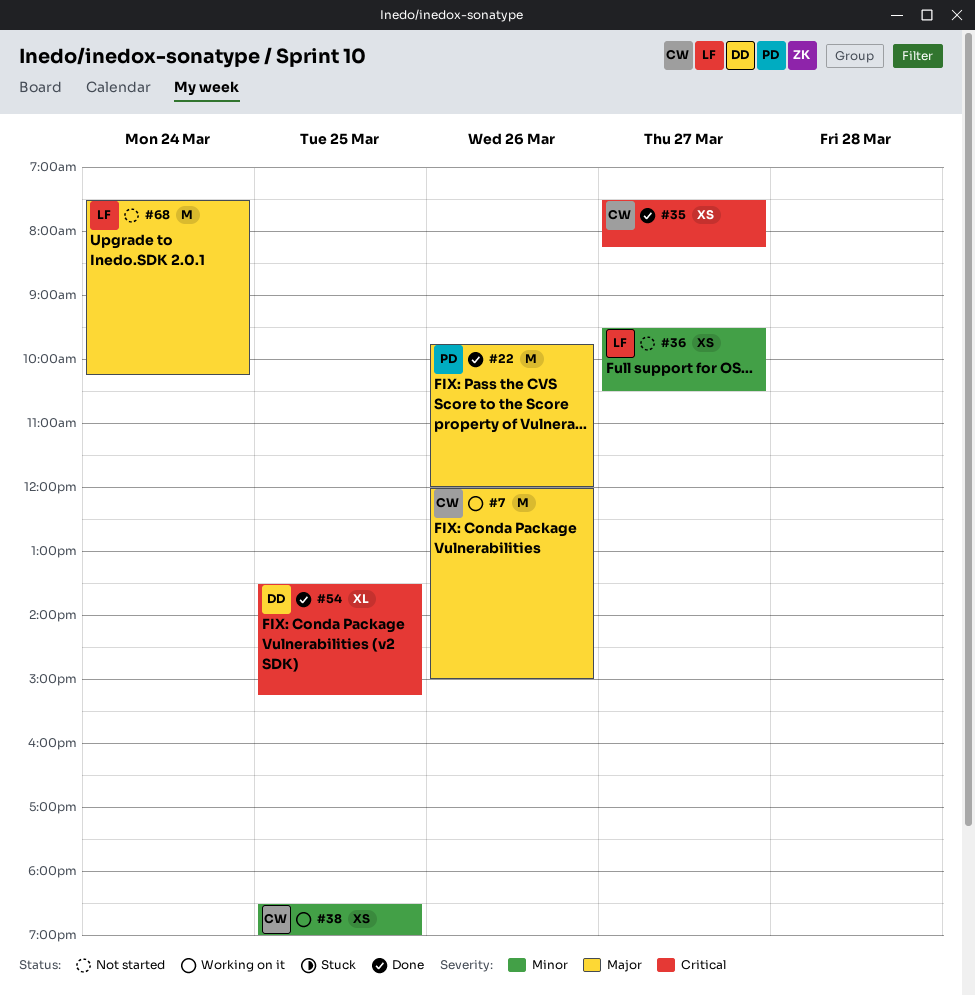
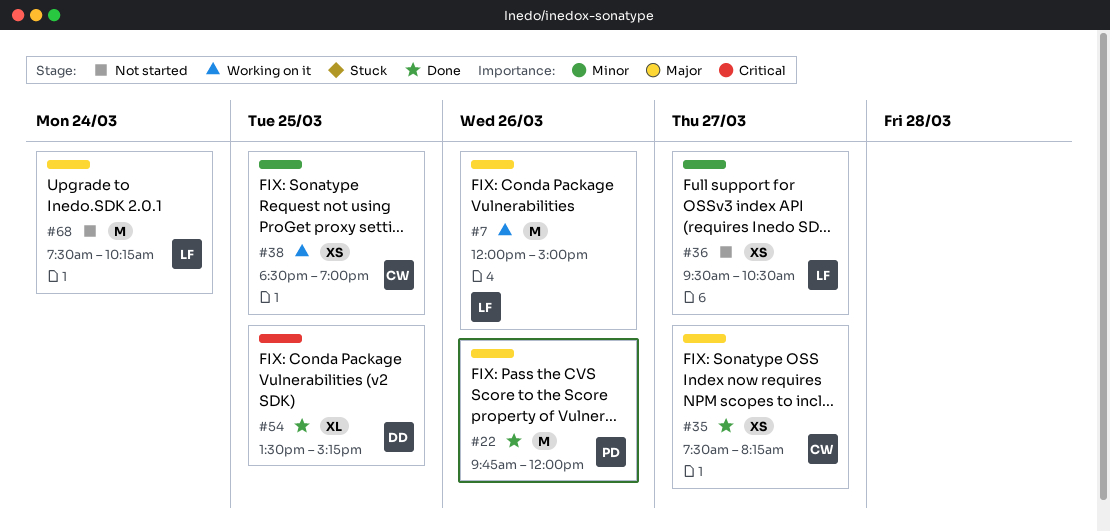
#7, owner: CW -> LF
#35, priority: Critical -> Major

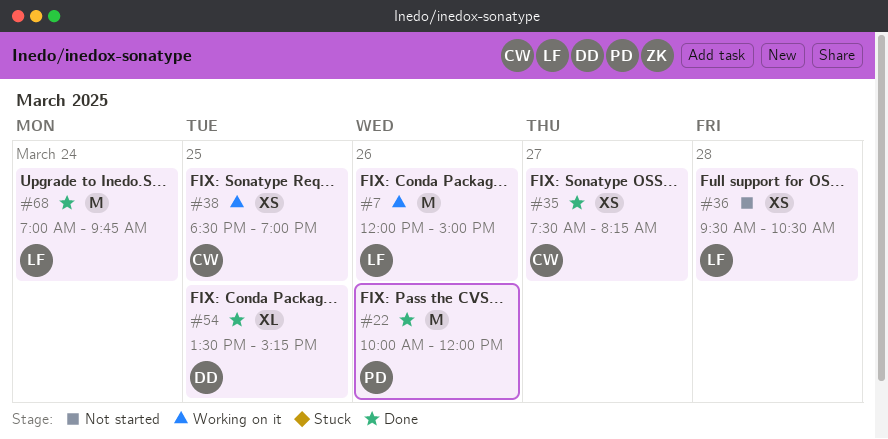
#22, begins: 09:45 -> 10:00
#36, day: Mar 27 -> Mar 28
#68, status: Not started -> Done
#68, begins: 07:30 -> 07:00
#68, ends: 10:15 -> 09:45

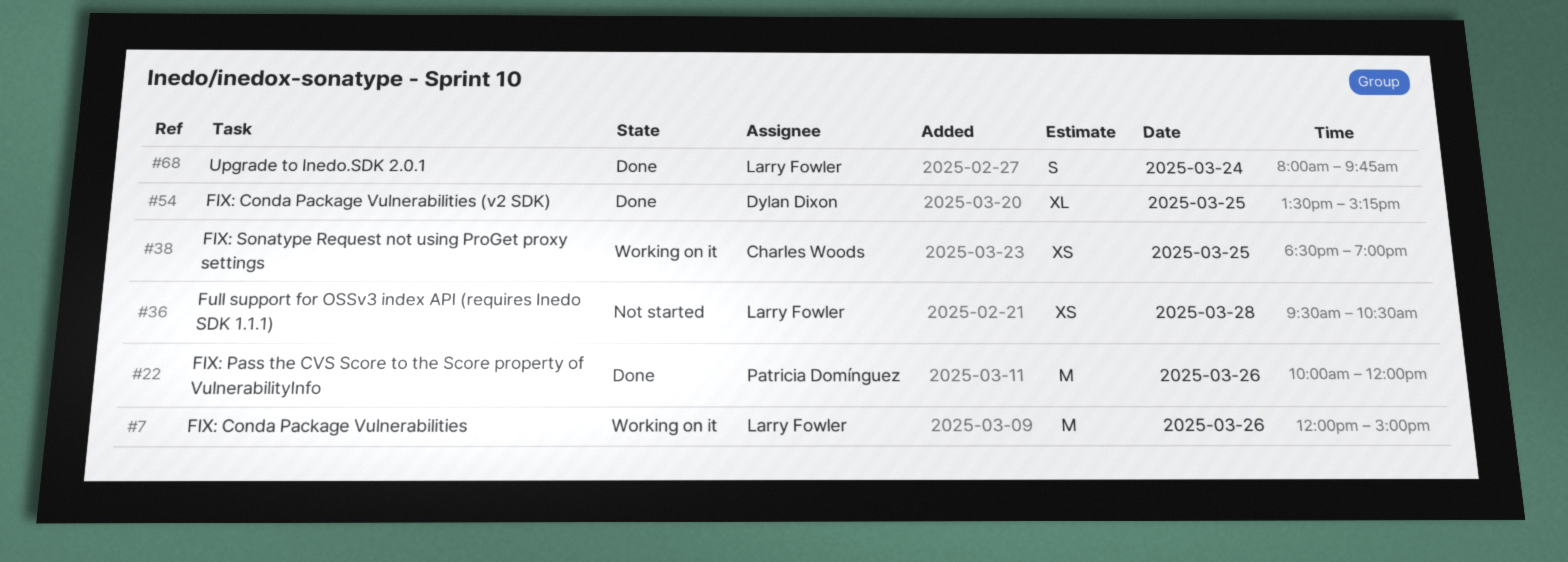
#35: present -> none
#68, estimate: M -> S
#68, begins: 07:00 -> 08:00

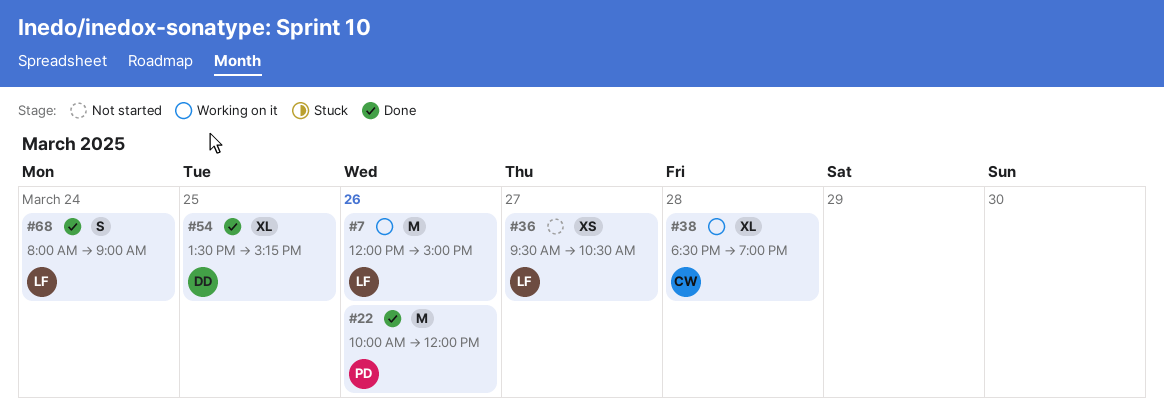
#36, day: Mar 28 -> Mar 27
#38, estimate: XS -> XL
#38, day: Mar 25 -> Mar 28
#68, ends: 09:45 -> 09:00

